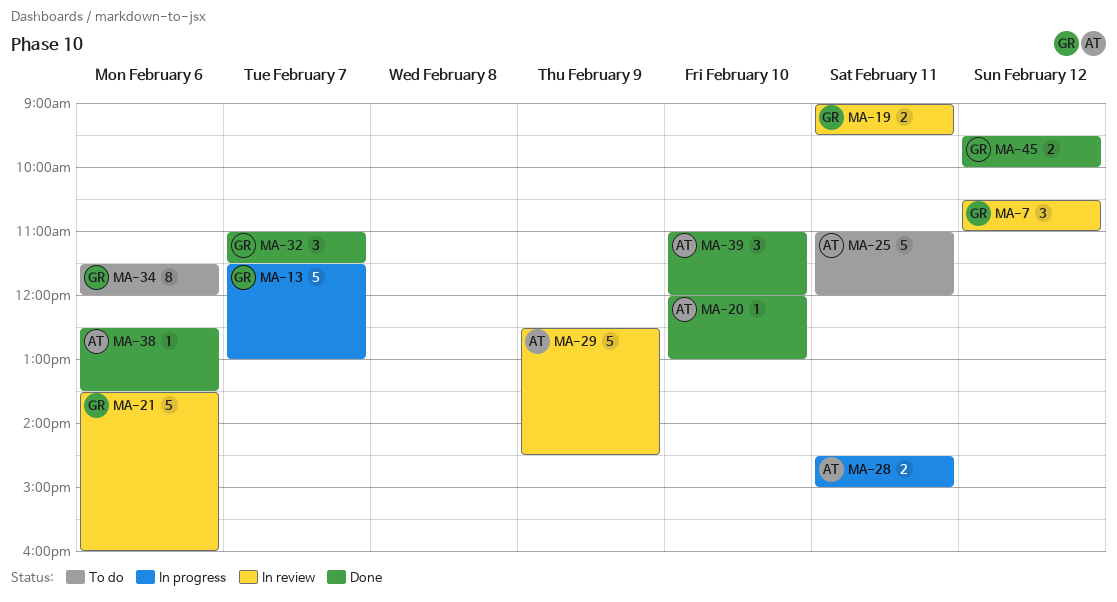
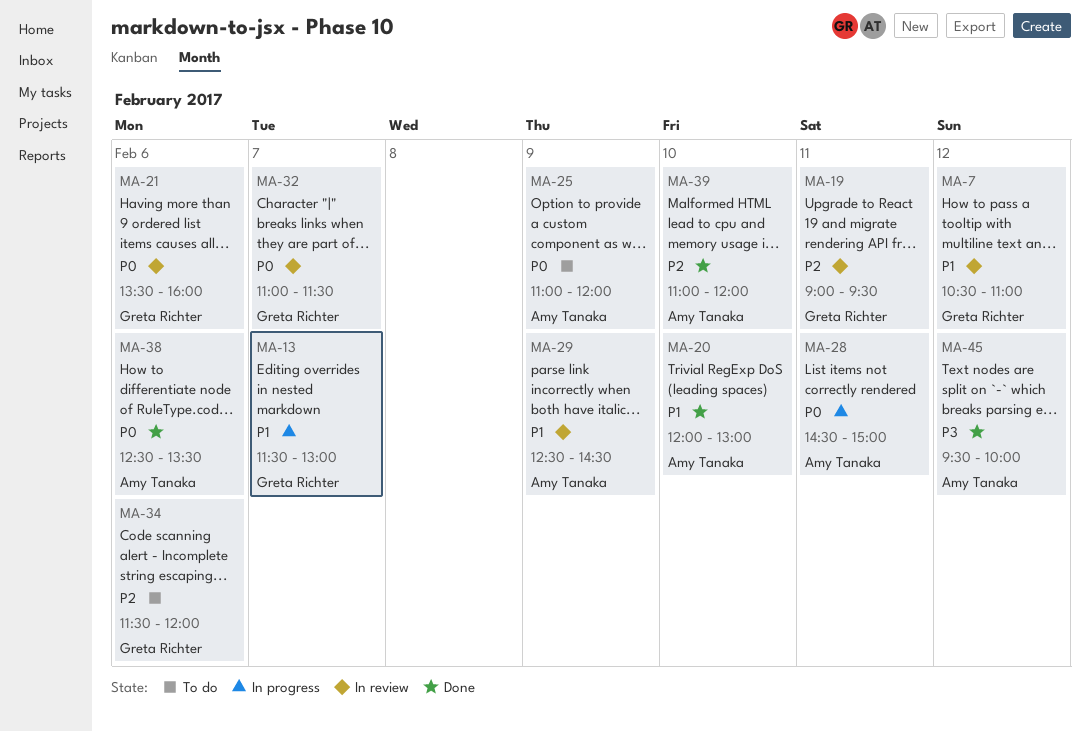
MA-25, day: Feb 11 -> Feb 9
MA-32, status: Done -> In review
MA-45, owner: Greta Richter -> Amy Tanaka

